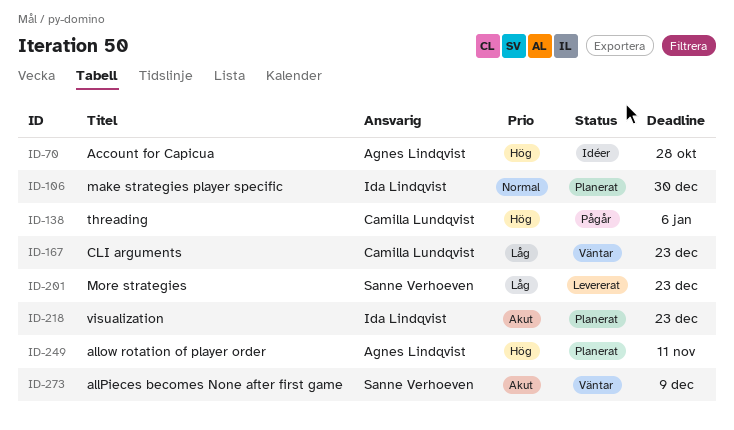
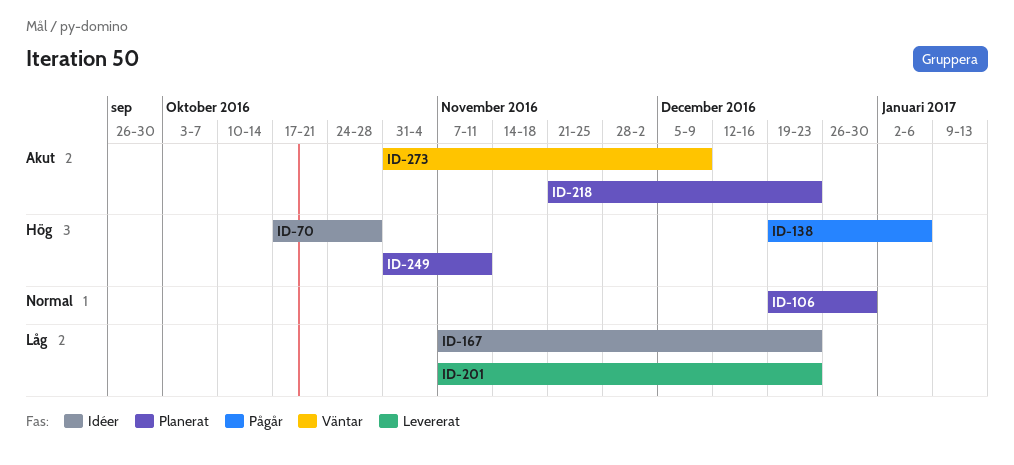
ID-167, status: Väntar -> Idéer

